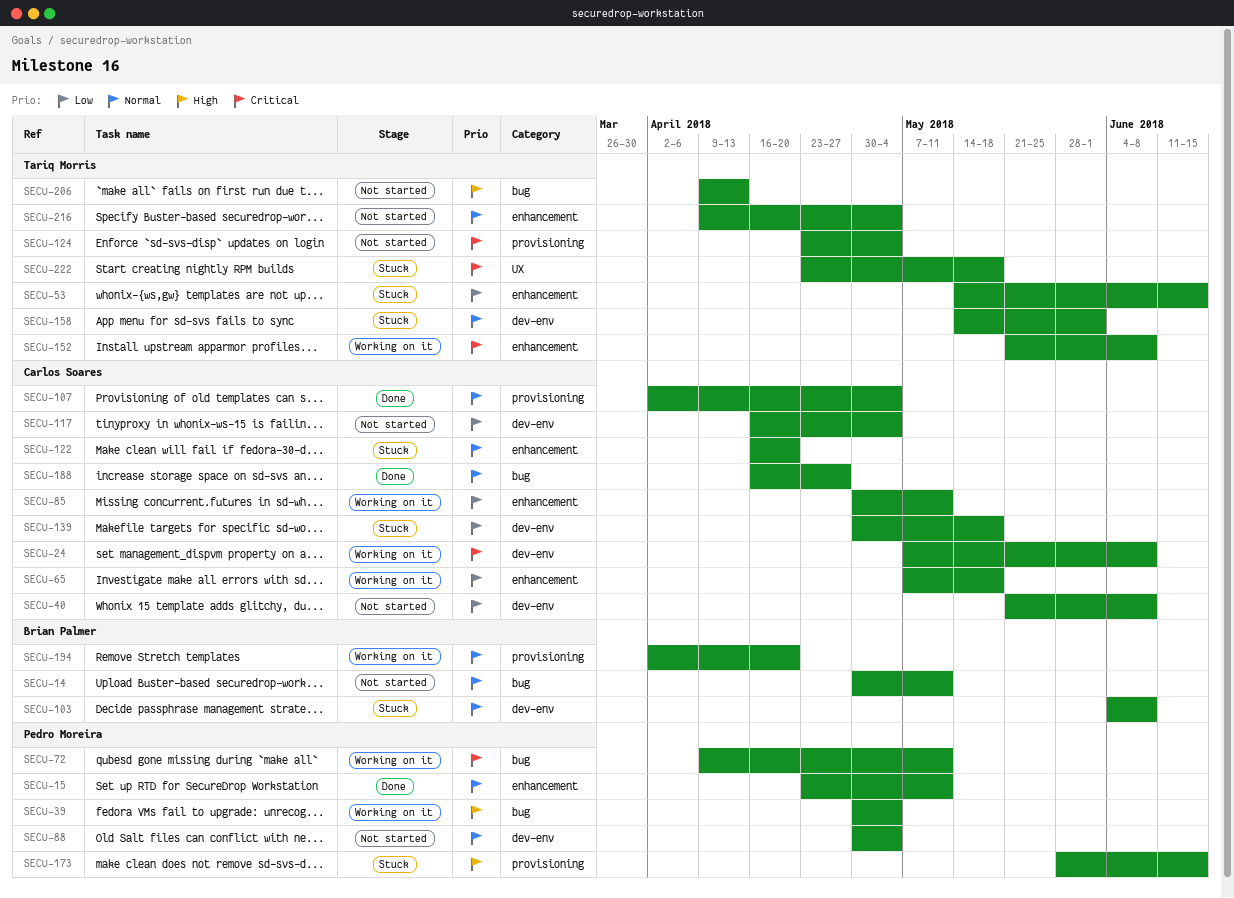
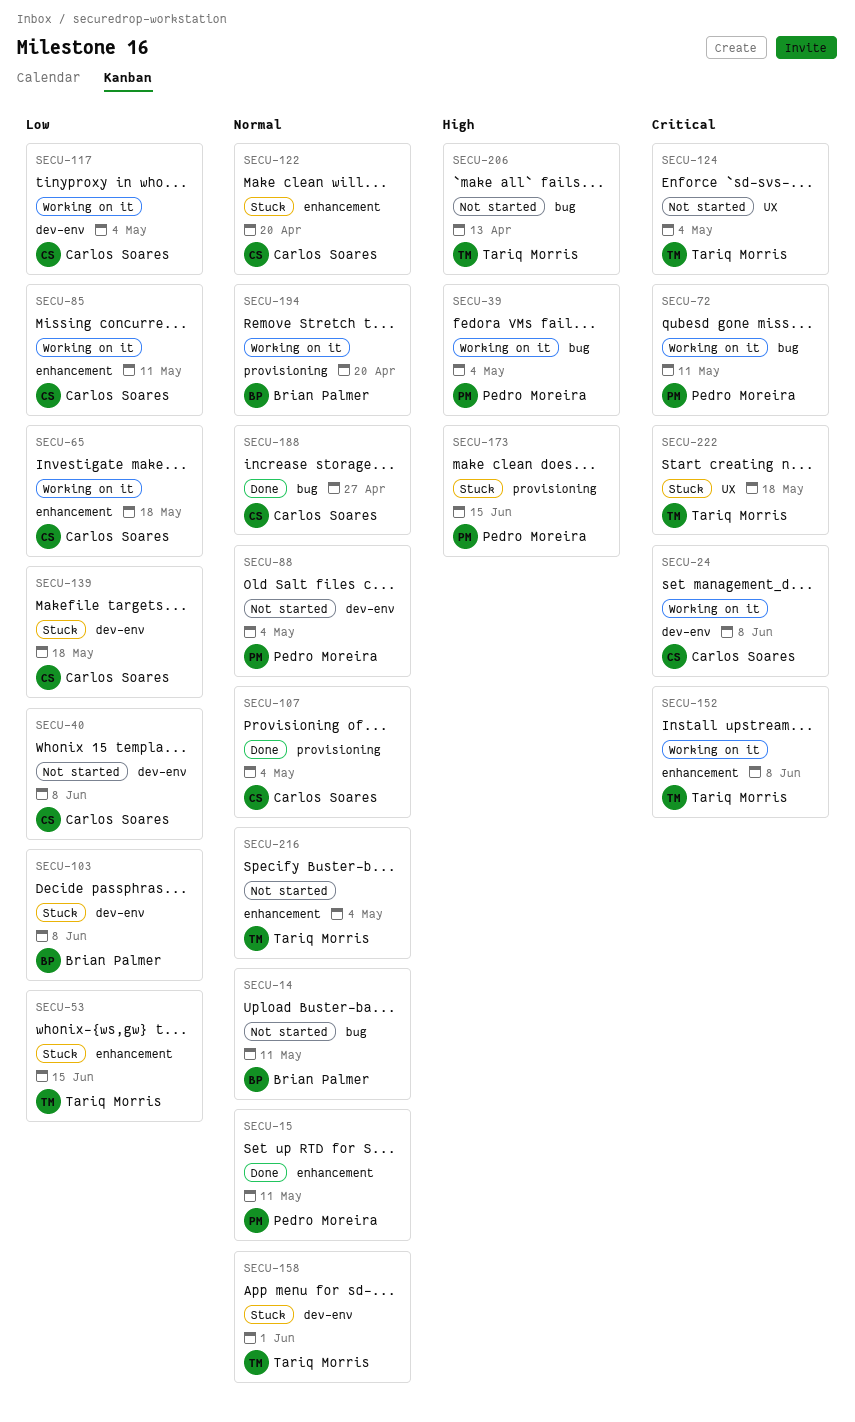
SECU-103, priority: Normal -> Low
SECU-117, status: Not started -> Working on it
SECU-124, label: provisioning -> UX

